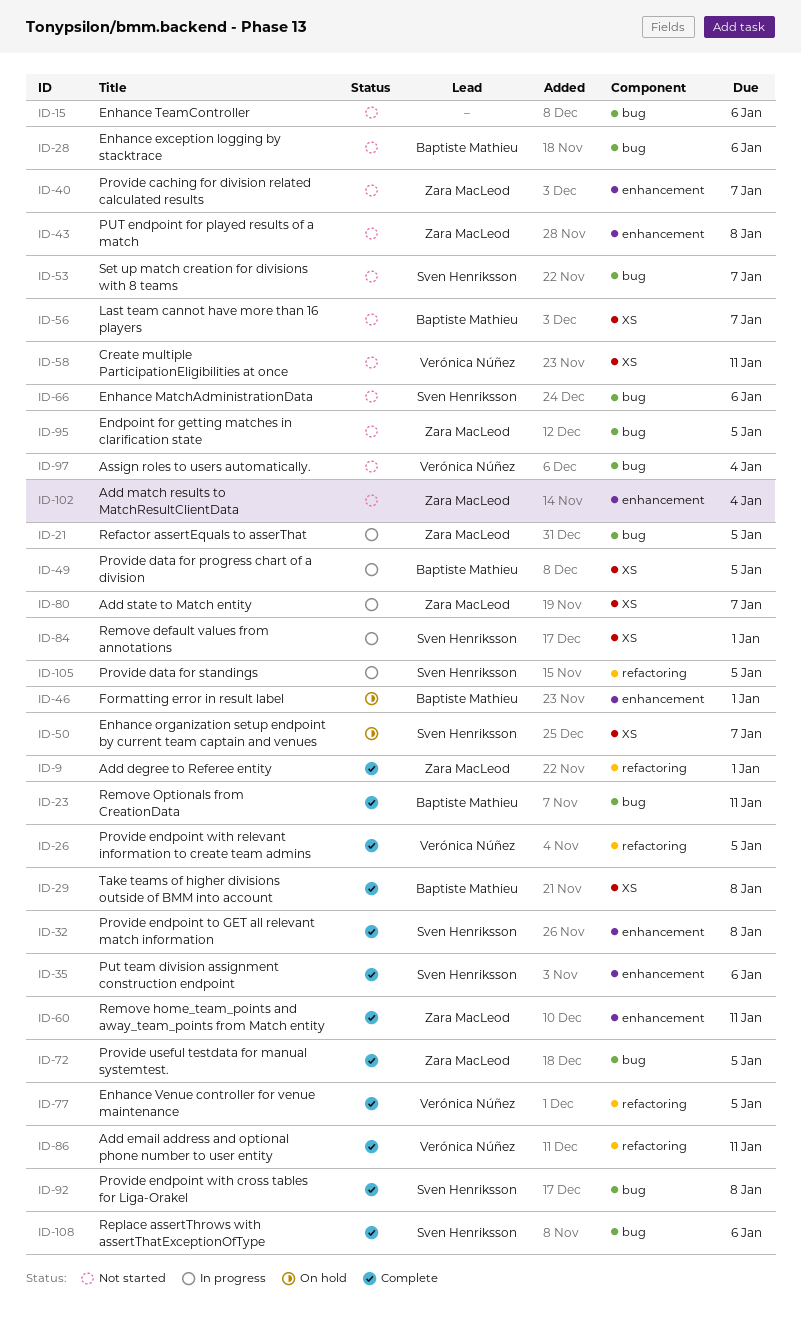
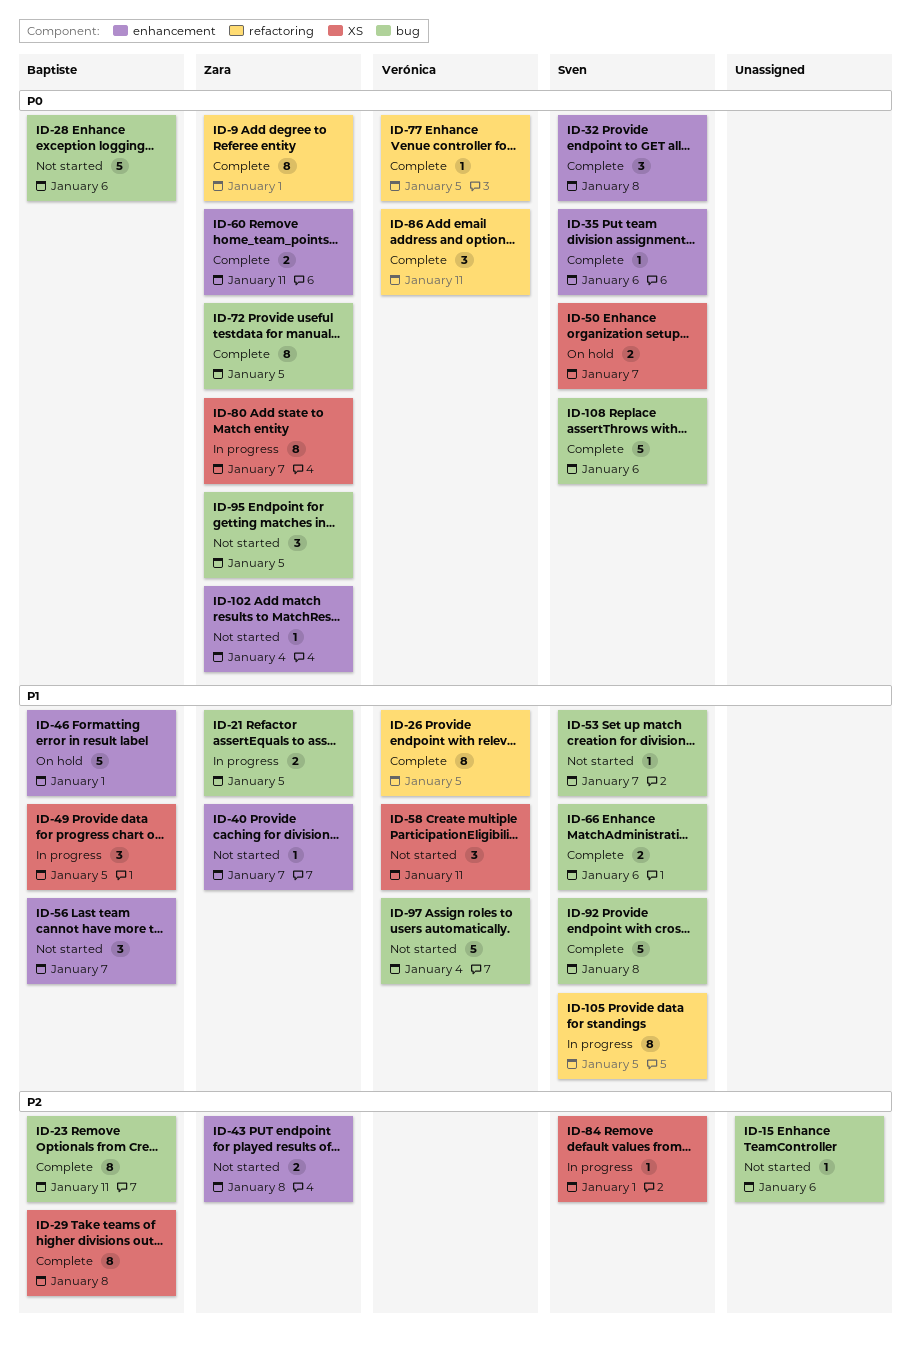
ID-56, label: XS -> enhancement
ID-66, status: Not started -> Complete

